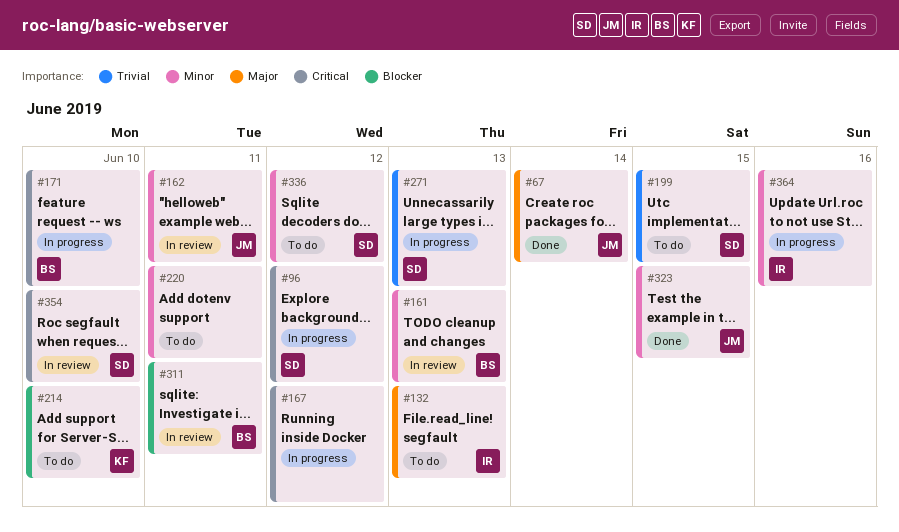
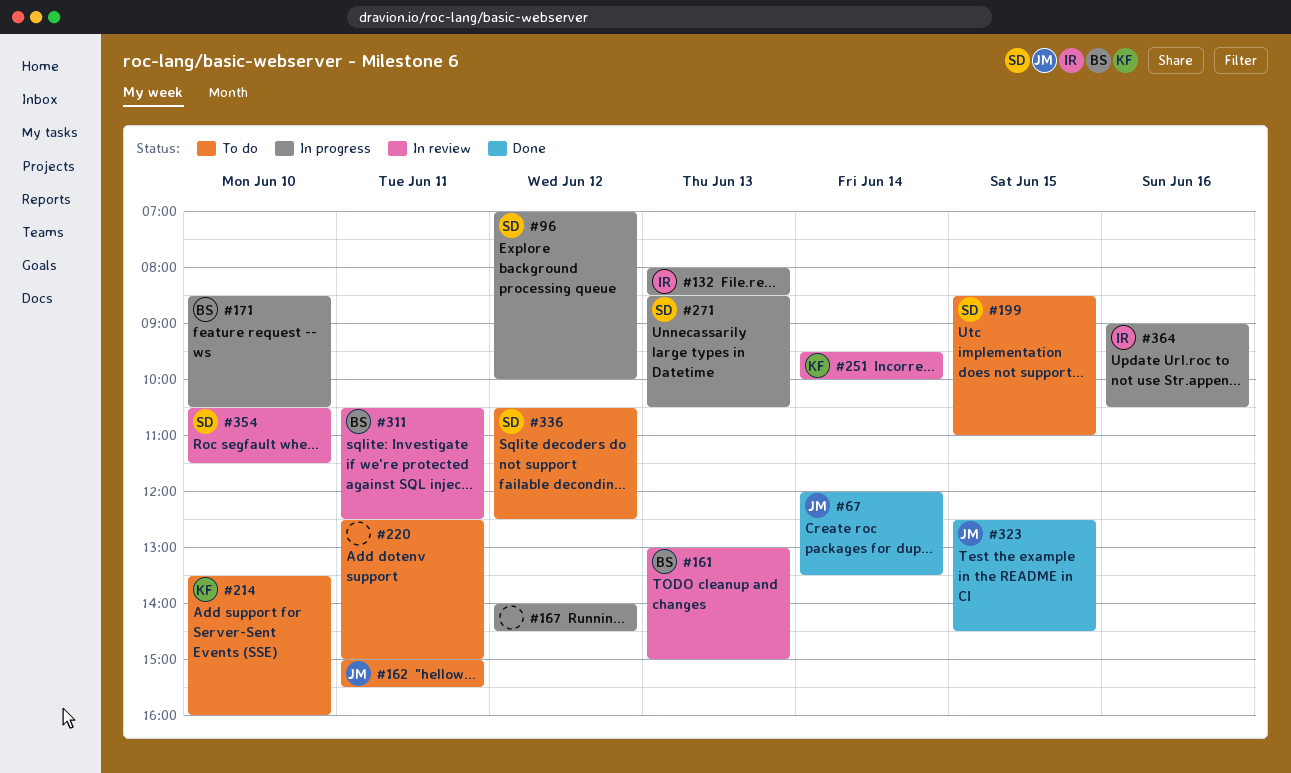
#132, status: To do -> In progress
#162, status: In review -> To do
#251: none -> present

